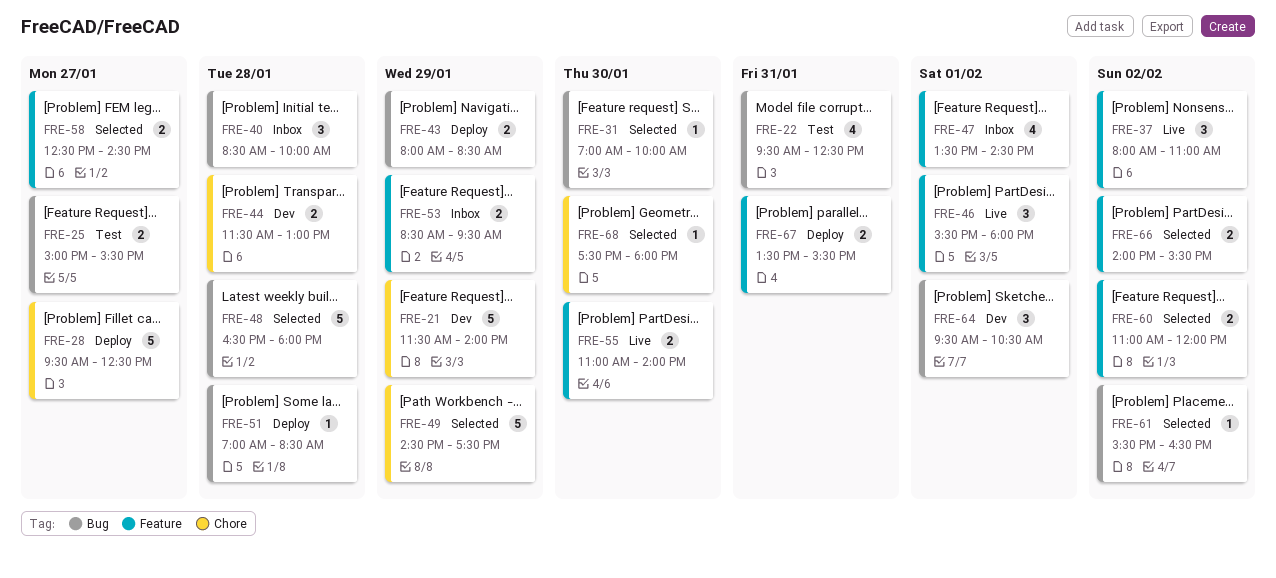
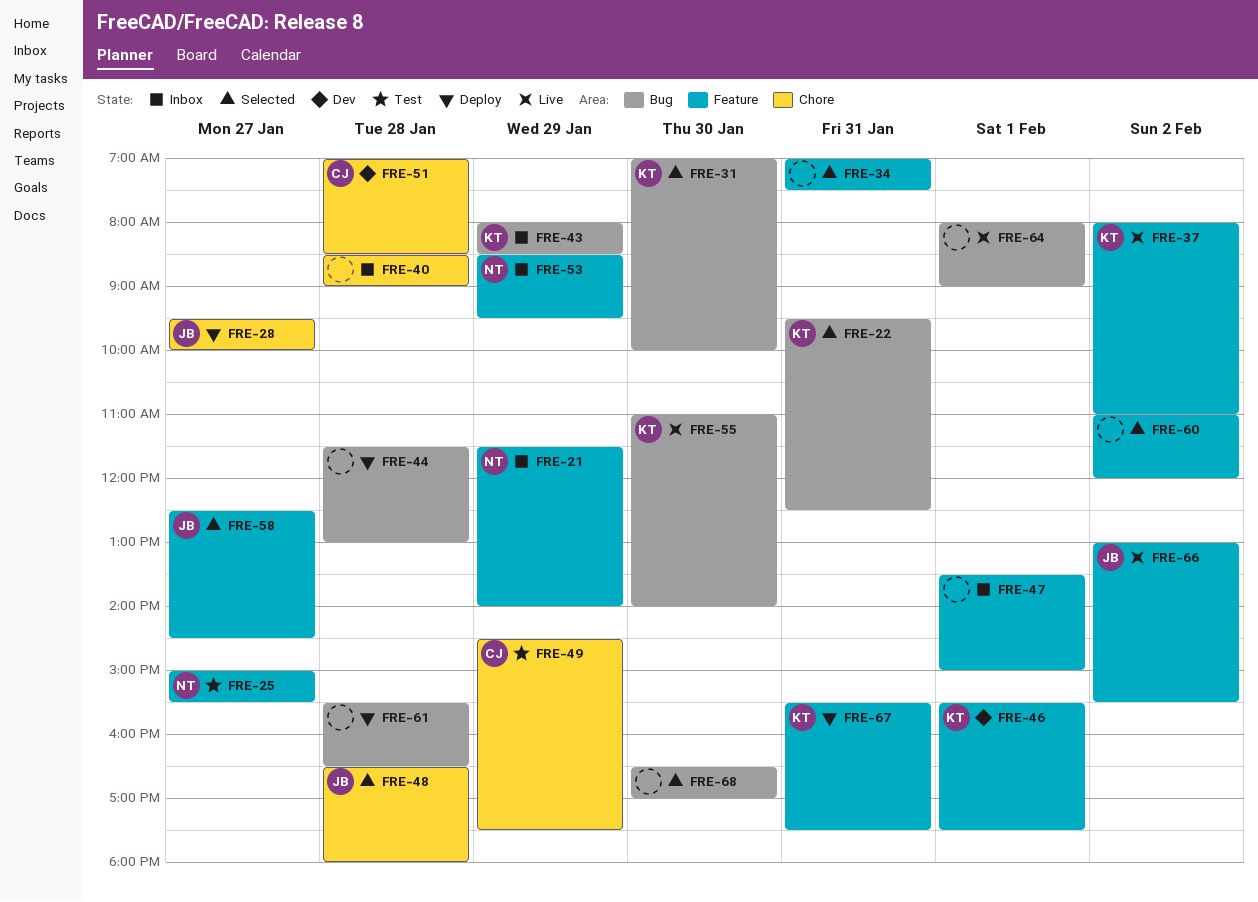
FRE-21, status: Dev -> Inbox
FRE-21, label: Chore -> Feature
FRE-22, status: Test -> Selected
FRE-25, label: Bug -> Feature
FRE-28, ends: 12:30 -> 10:00
FRE-34: none -> present
FRE-40, label: Bug -> Chore
FRE-40, ends: 10:00 -> 09:00
FRE-43, status: Deploy -> Inbox
FRE-44, status: Dev -> Deploy
FRE-44, label: Chore -> Bug
FRE-46, status: Live -> Dev
FRE-46, ends: 18:00 -> 17:30
FRE-47, ends: 14:30 -> 15:00
FRE-48, label: Bug -> Chore
FRE-49, status: Selected -> Test
FRE-51, status: Deploy -> Dev
FRE-51, label: Bug -> Chore
FRE-55, label: Feature -> Bug
FRE-61, status: Selected -> Deploy
FRE-61, day: Feb 2 -> Jan 28
FRE-64, status: Dev -> Live
FRE-64, begins: 09:30 -> 08:00
FRE-64, ends: 10:30 -> 09:00
FRE-66, status: Selected -> Live
FRE-66, begins: 14:00 -> 13:00
FRE-67, begins: 13:30 -> 15:30
FRE-67, ends: 15:30 -> 17:30
FRE-68, label: Chore -> Bug
FRE-68, begins: 17:30 -> 16:30
FRE-68, ends: 18:00 -> 17:00

